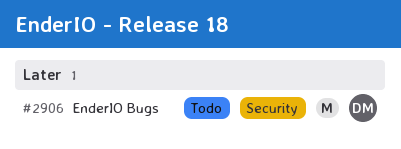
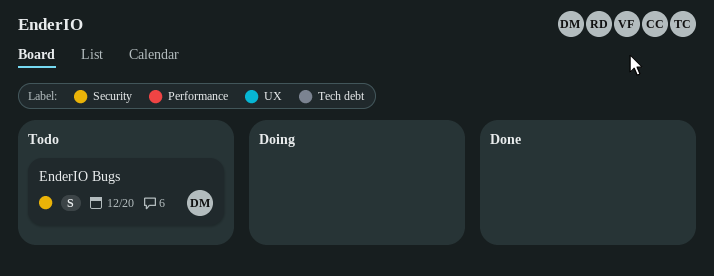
EnderIO Bugs, estimate: M -> S

